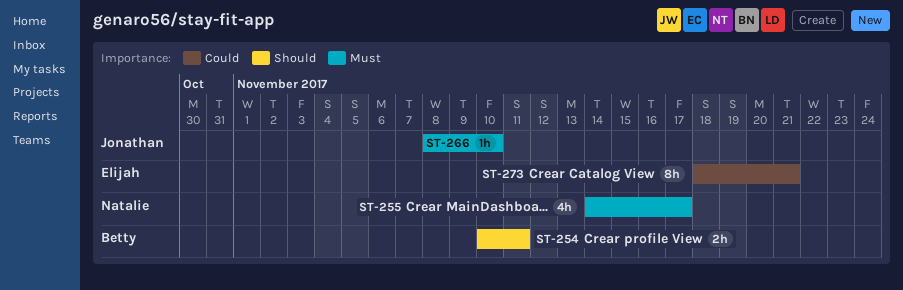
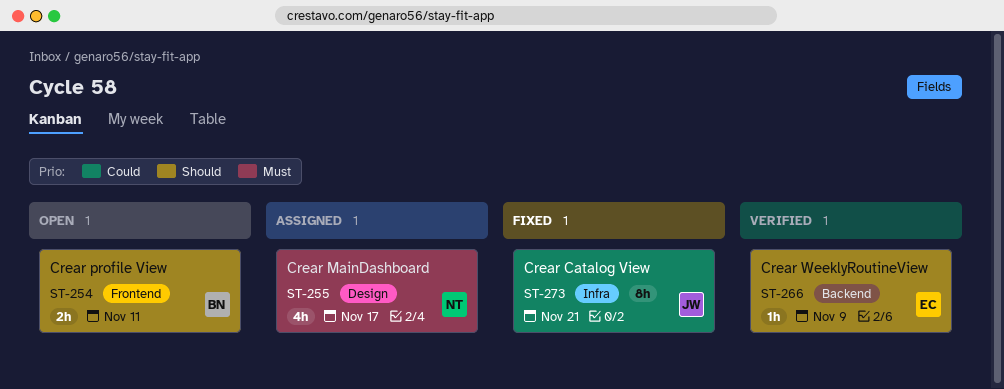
ST-266, owner: Jonathan -> Elijah
ST-266, priority: Must -> Should
ST-266, due: Nov 10 -> Nov 9
ST-273, owner: Elijah -> Jonathan

